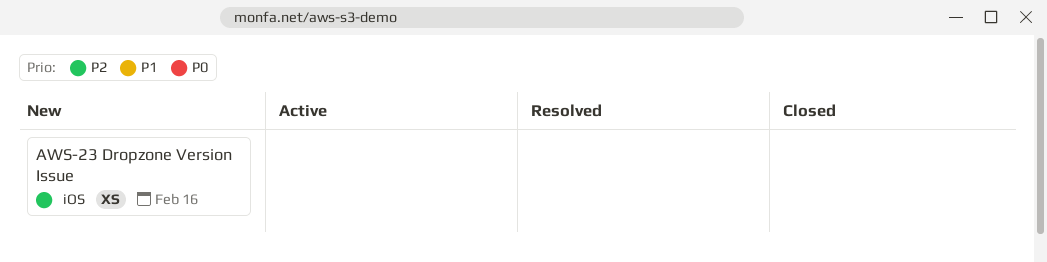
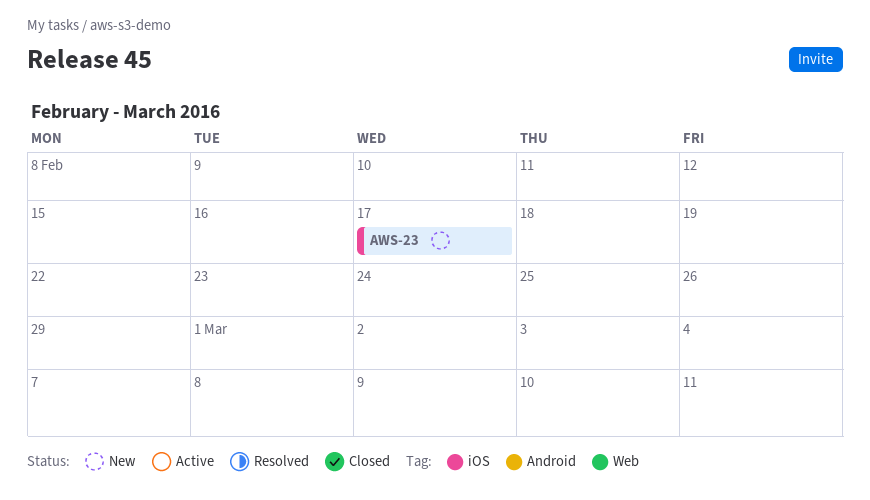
AWS-23, due: Feb 16 -> Feb 17

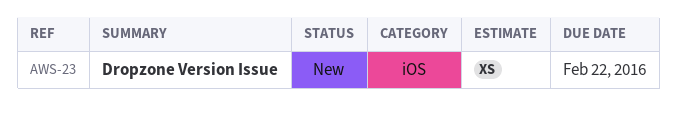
AWS-23, due: Feb 17 -> Feb 22

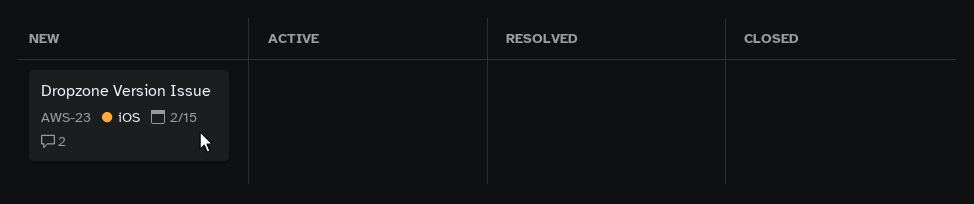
AWS-23, due: Feb 22 -> Feb 15

